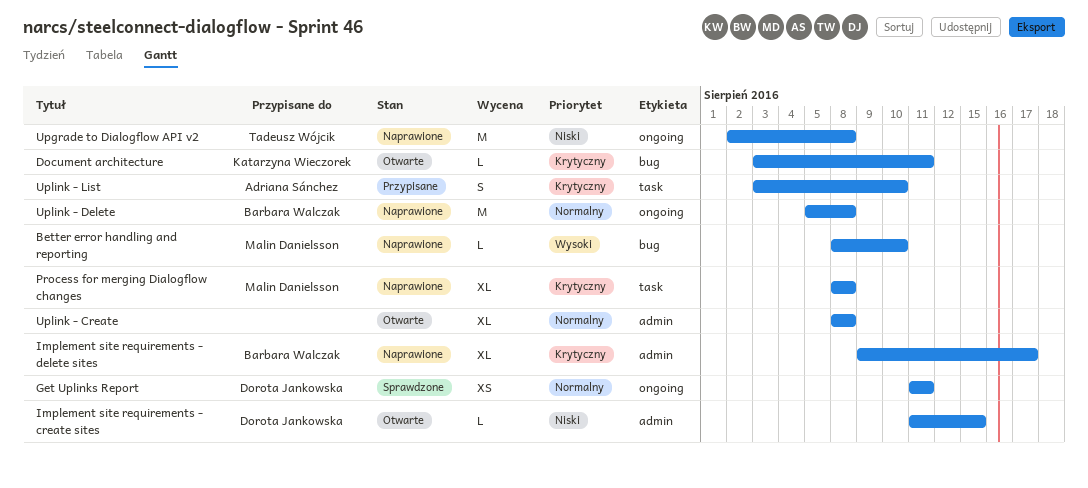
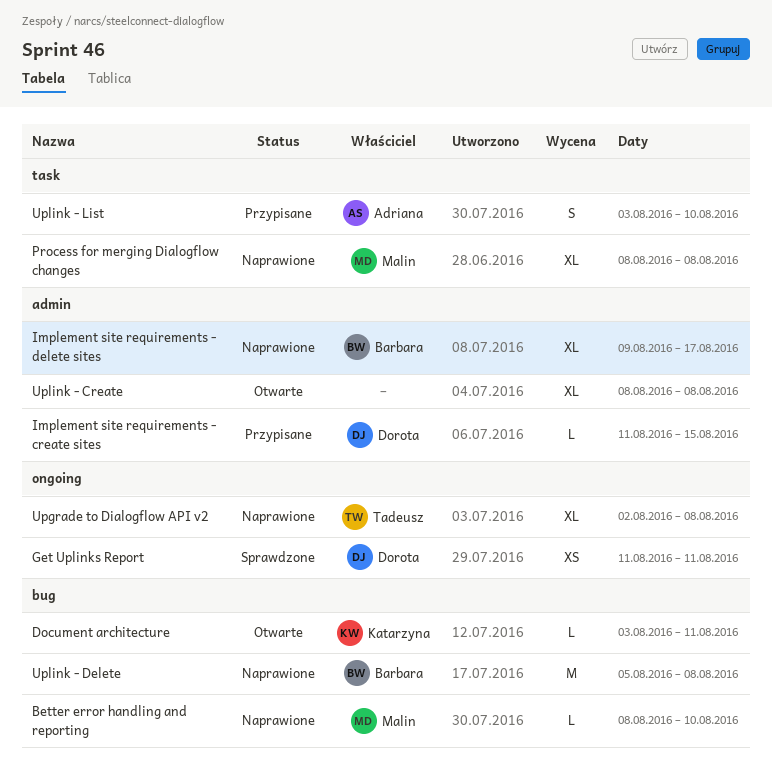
Implement site requirements - create sites, status: Otwarte -> Przypisane
Upgrade to Dialogflow API v2, estimate: M -> XL
Uplink - Delete, label: ongoing -> bug

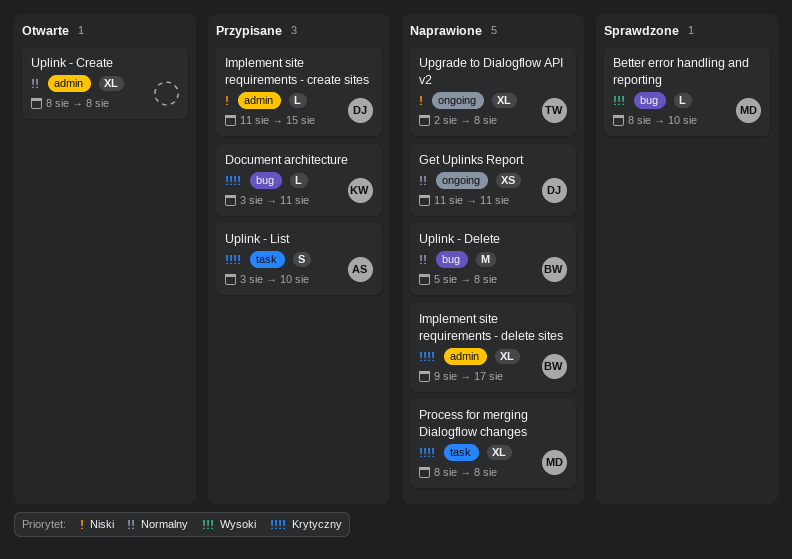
Better error handling and reporting, status: Naprawione -> Sprawdzone
Document architecture, status: Otwarte -> Przypisane
Get Uplinks Report, status: Sprawdzone -> Naprawione

